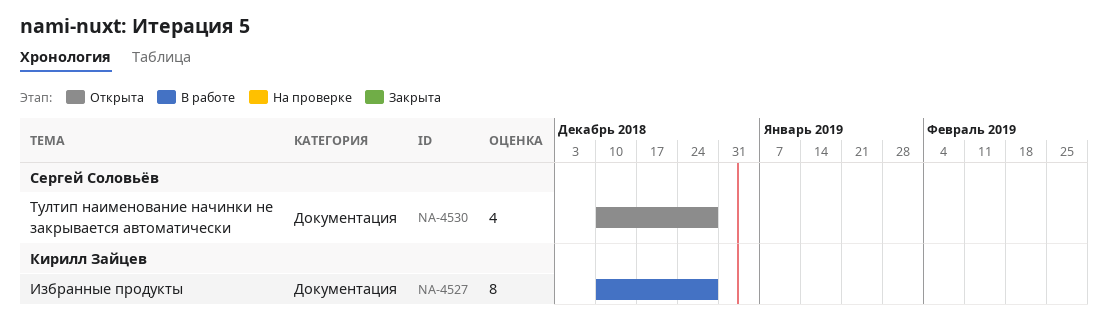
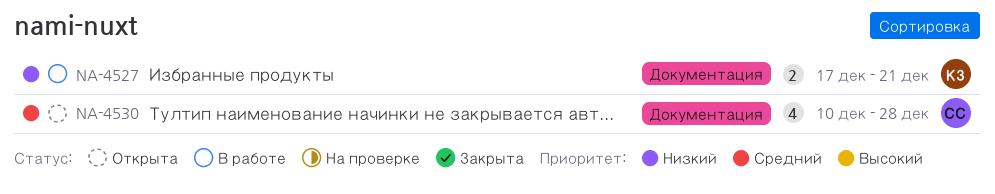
NA-4527, estimate: 8 -> 2
NA-4527, start: Dec 10 -> Dec 17
NA-4527, due: Dec 28 -> Dec 21

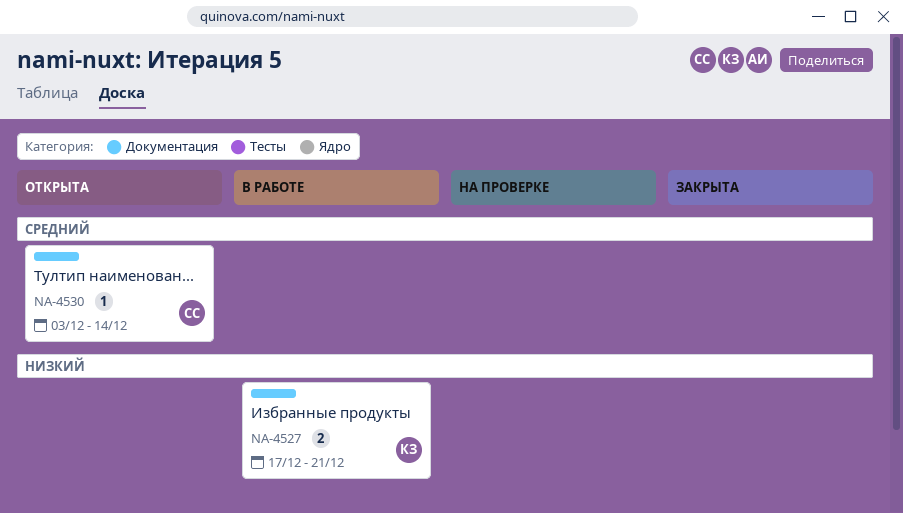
NA-4530, estimate: 4 -> 1
NA-4530, start: Dec 10 -> Dec 3
NA-4530, due: Dec 28 -> Dec 14

